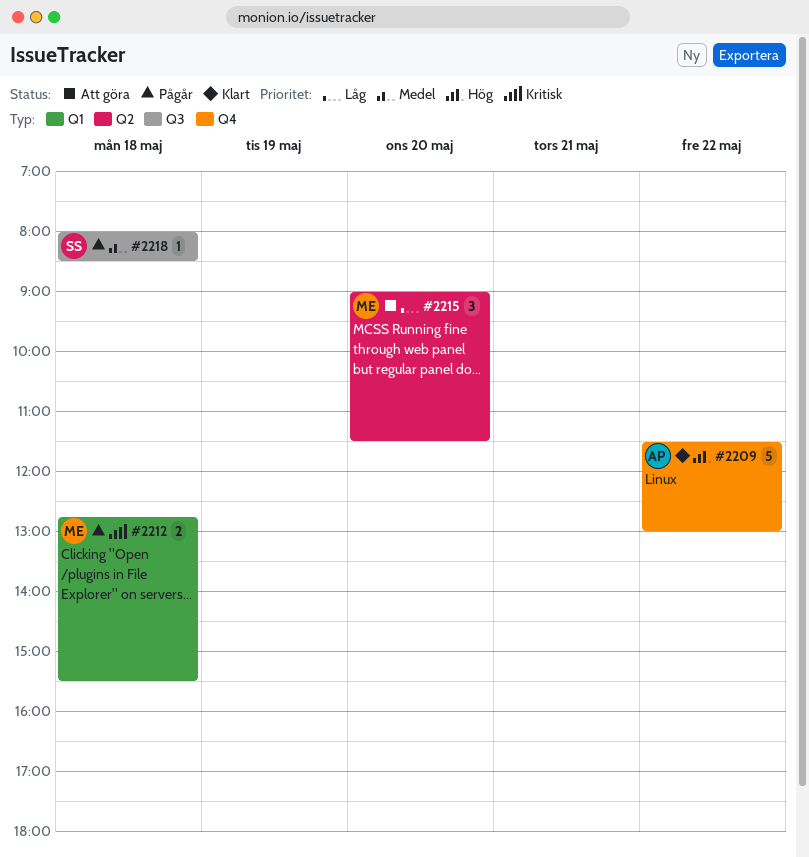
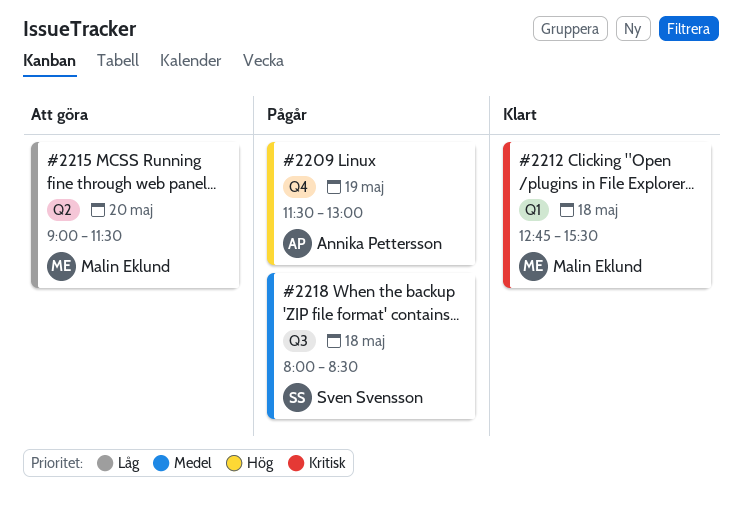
#2209, status: Klart -> Pågår
#2209, day: May 22 -> May 19
#2212, status: Pågår -> Klart

